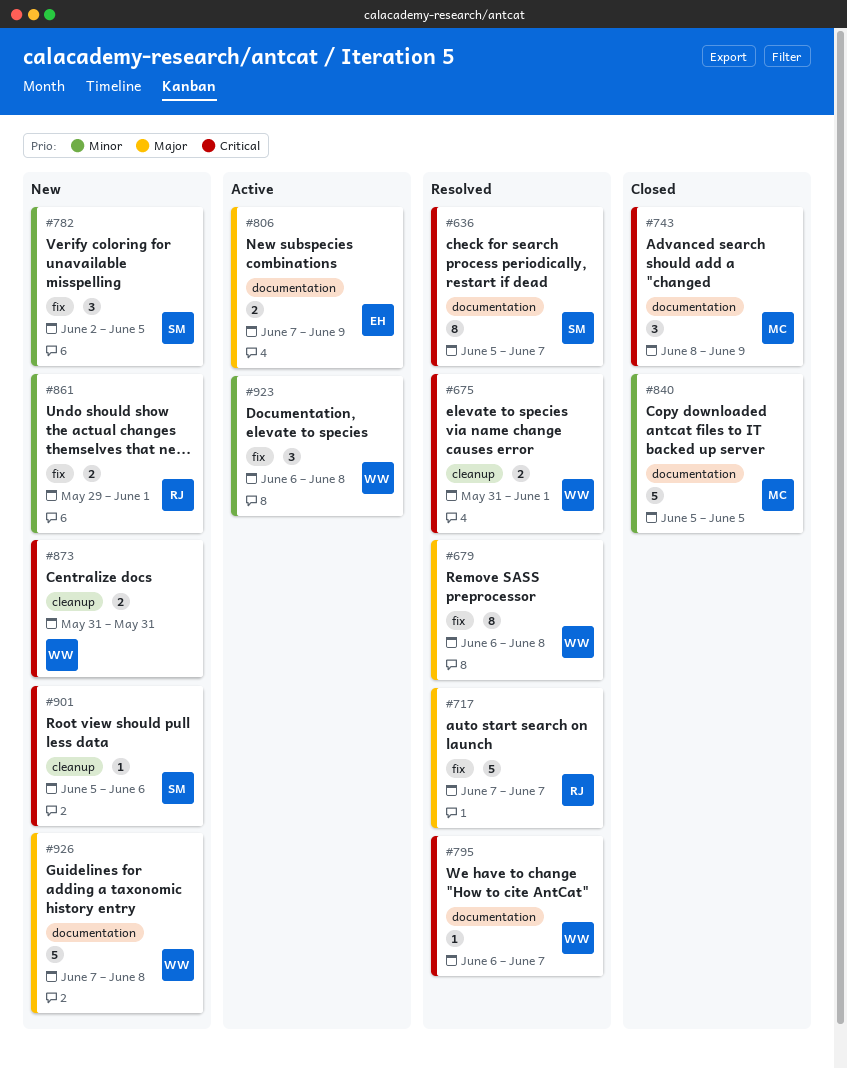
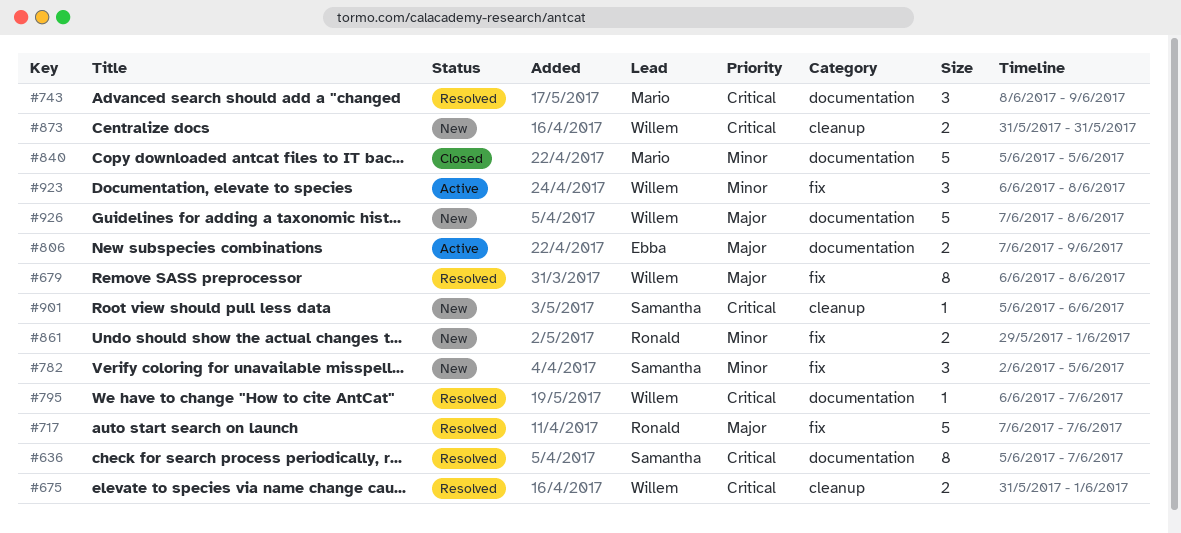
#743, status: Closed -> Resolved

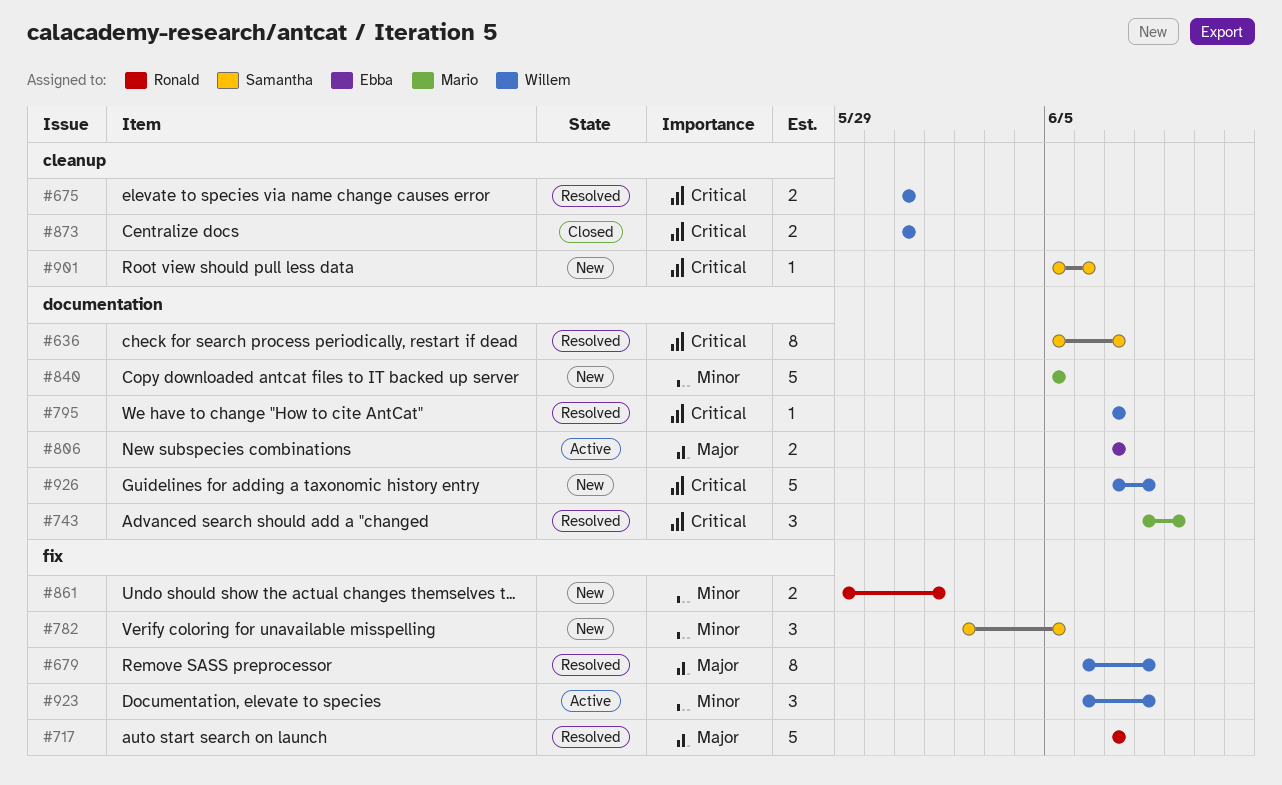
#675, due: Jun 1 -> May 31
#795, start: Jun 6 -> Jun 7
#806, due: Jun 9 -> Jun 7
#840, status: Closed -> New
#873, status: New -> Closed
#926, priority: Major -> Critical

